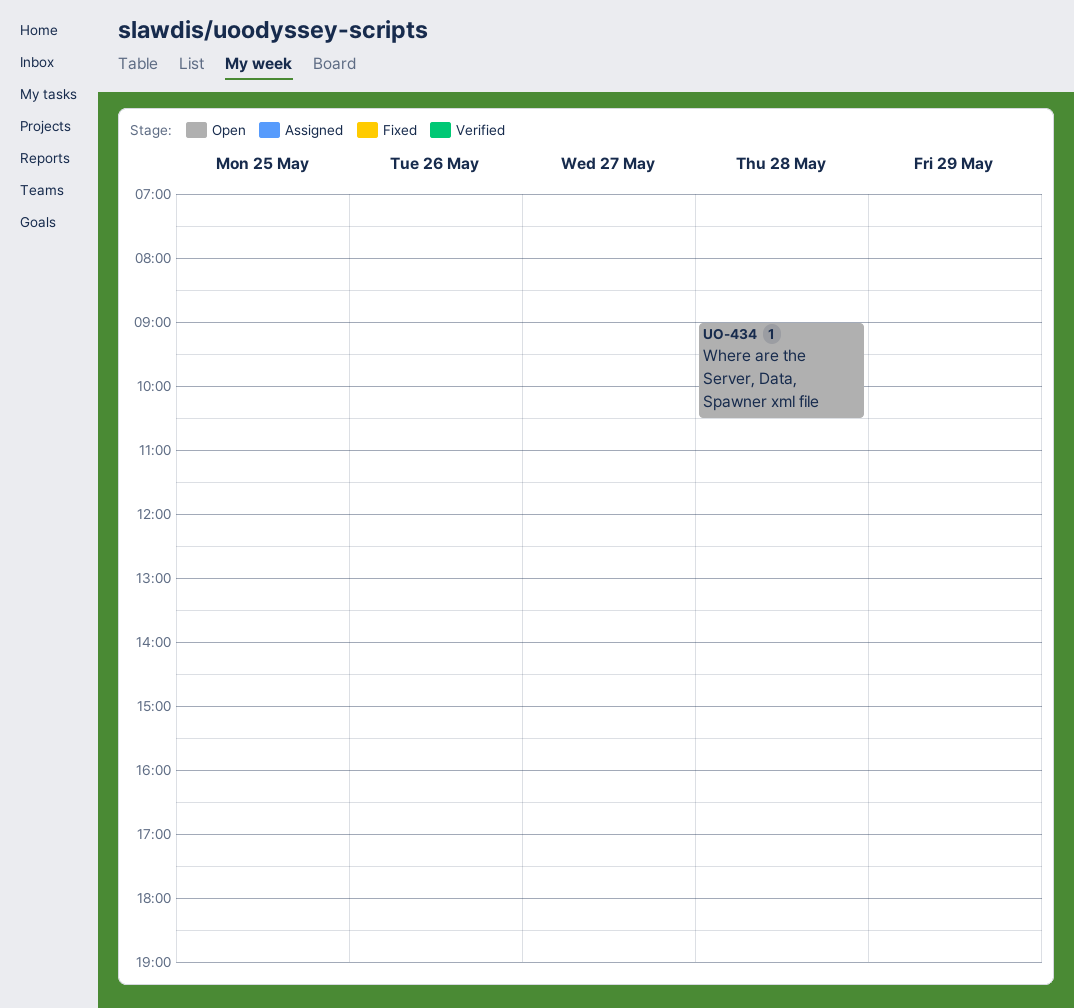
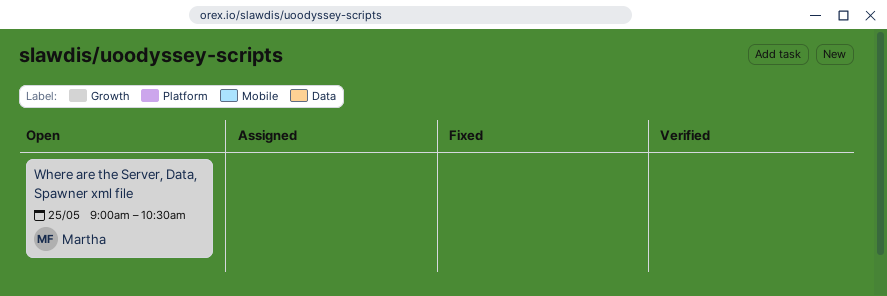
Where are the Server, Data, Spawner xml file, day: May 28 -> May 25

